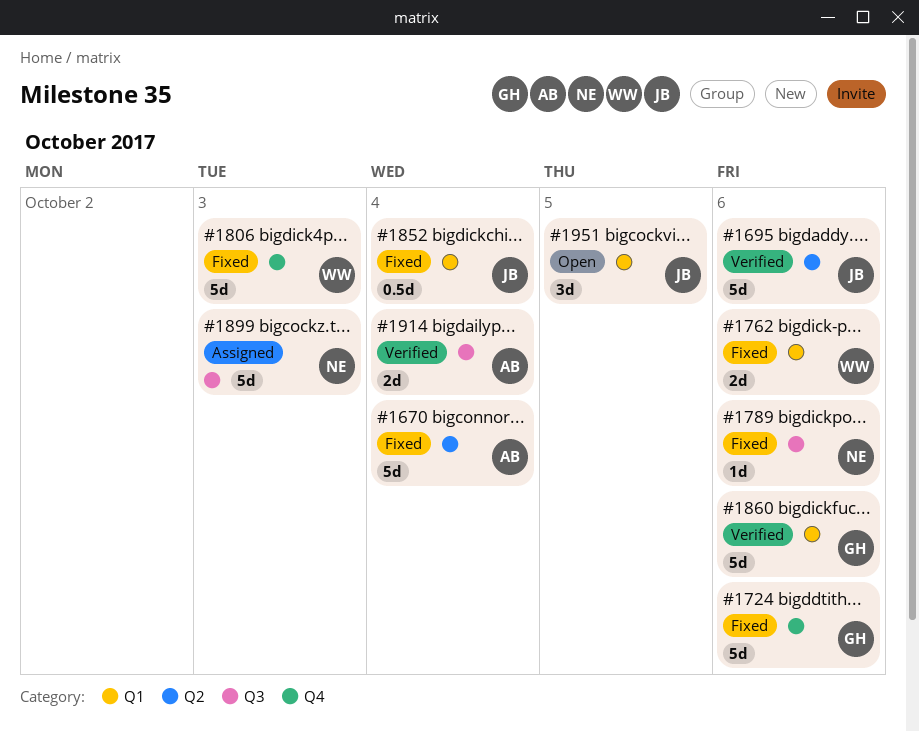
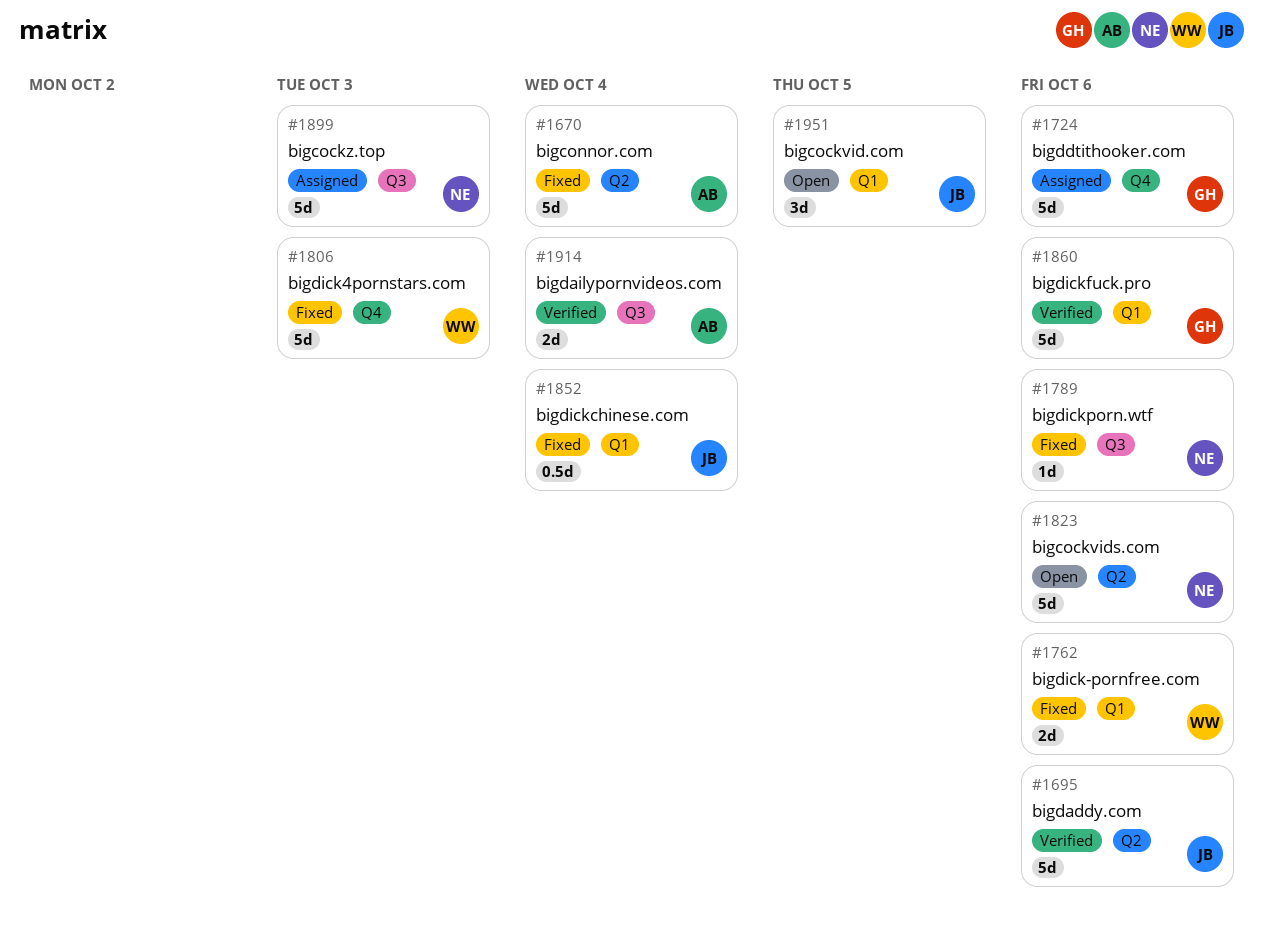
#1724, status: Fixed -> Assigned
#1823: none -> present

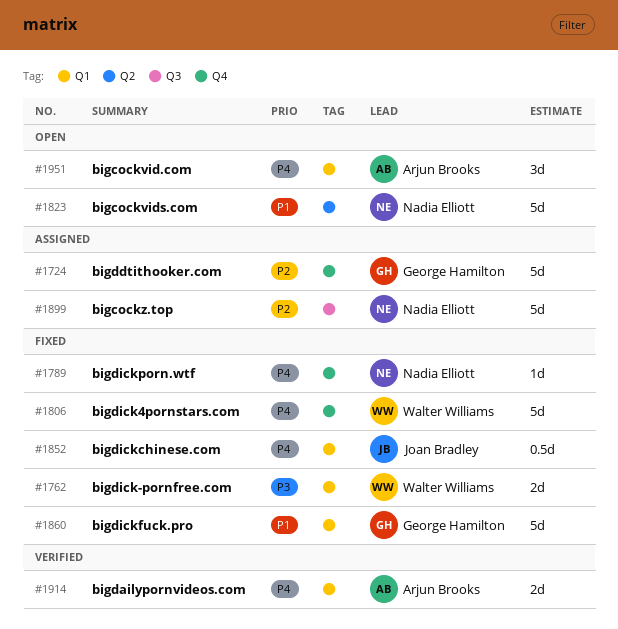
#1670: present -> none
#1695: present -> none
#1789, label: Q3 -> Q4
#1860, status: Verified -> Fixed
#1914, label: Q3 -> Q1
#1951, owner: Joan Bradley -> Arjun Brooks

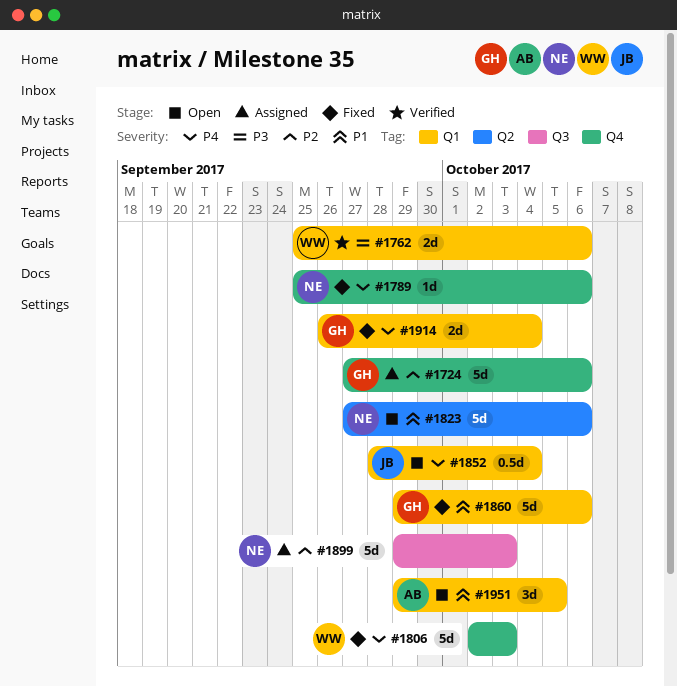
#1762, status: Fixed -> Verified
#1852, status: Fixed -> Open
#1914, status: Verified -> Fixed
#1914, owner: Arjun Brooks -> George Hamilton
#1951, priority: P4 -> P1

